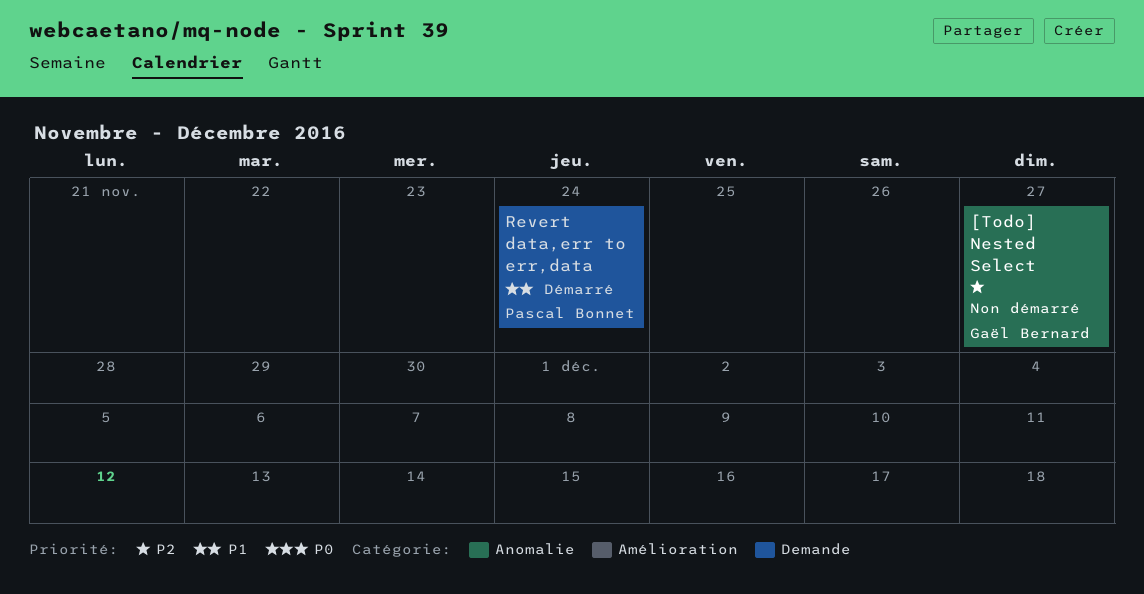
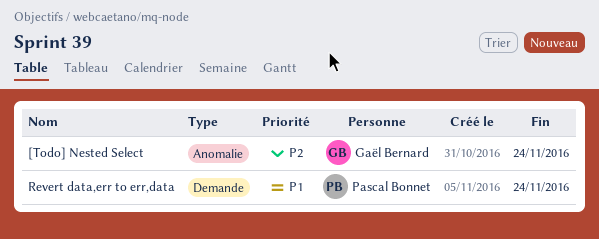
[Todo] Nested Select, due: Nov 27 -> Nov 24

